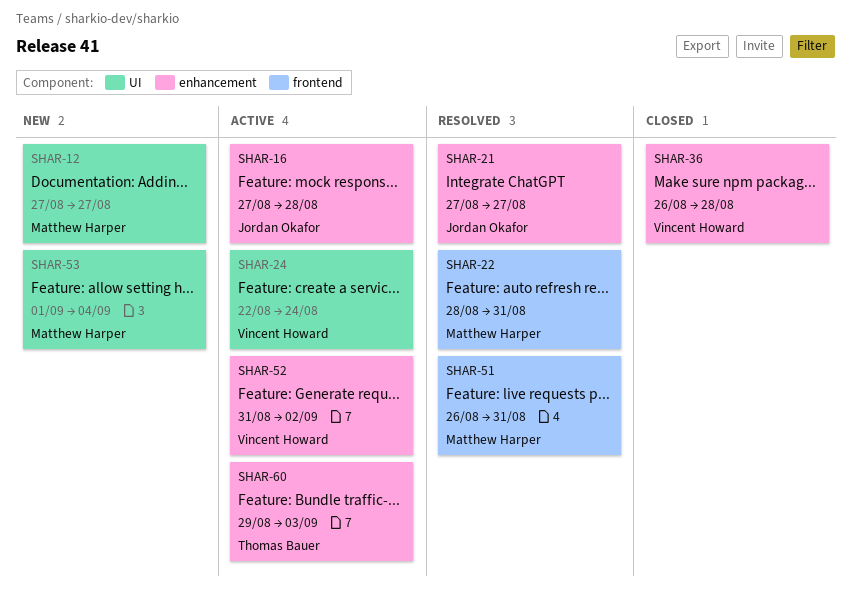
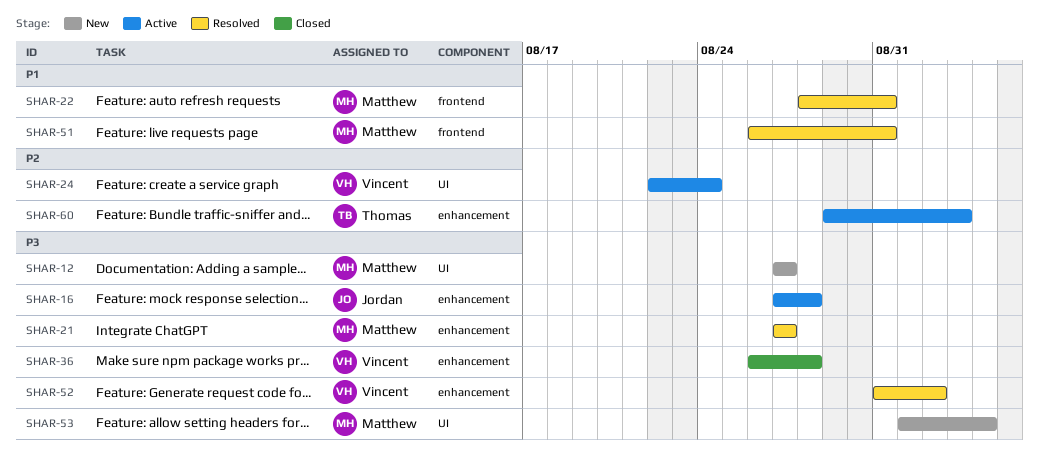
SHAR-21, owner: Jordan Okafor -> Matthew Harper
SHAR-52, status: Active -> Resolved

